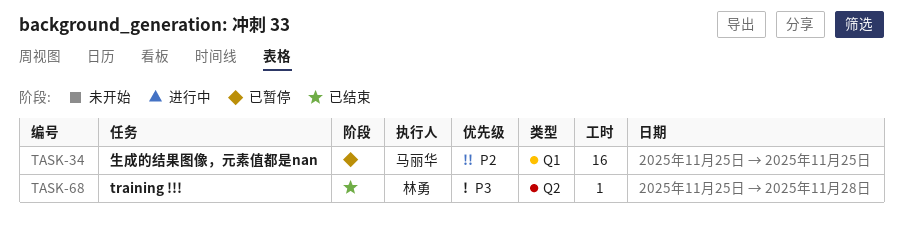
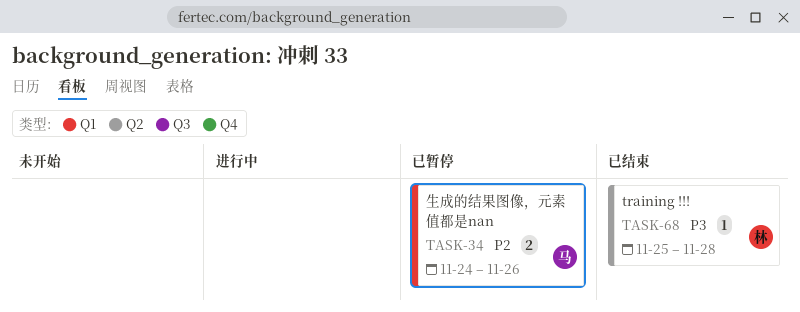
TASK-34, estimate: 16 -> 2
TASK-34, start: Nov 25 -> Nov 24
TASK-34, due: Nov 25 -> Nov 26

